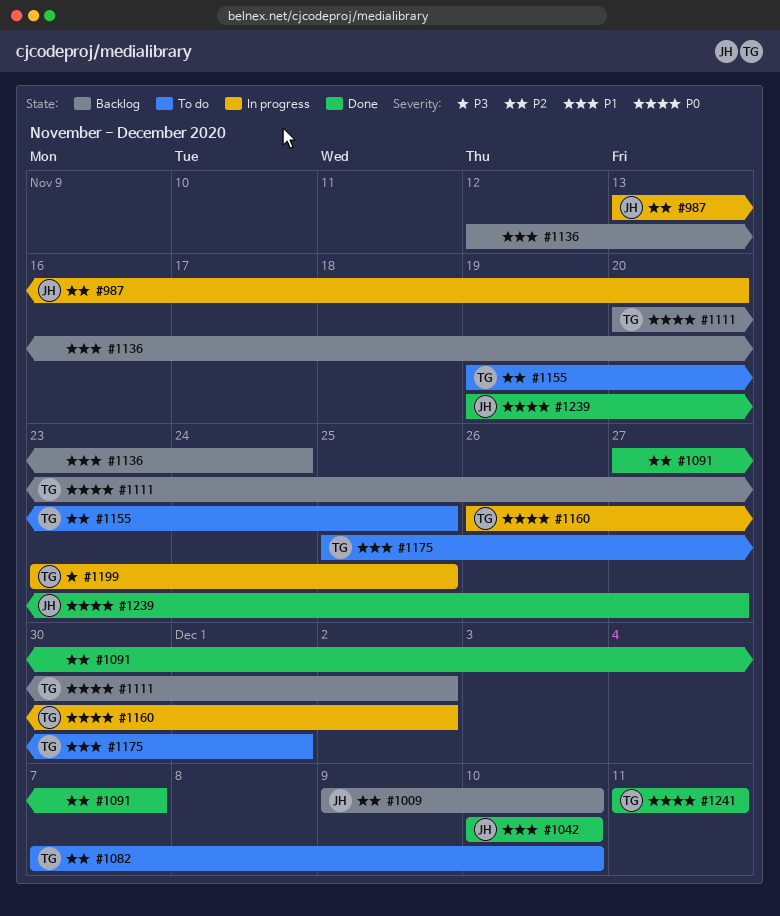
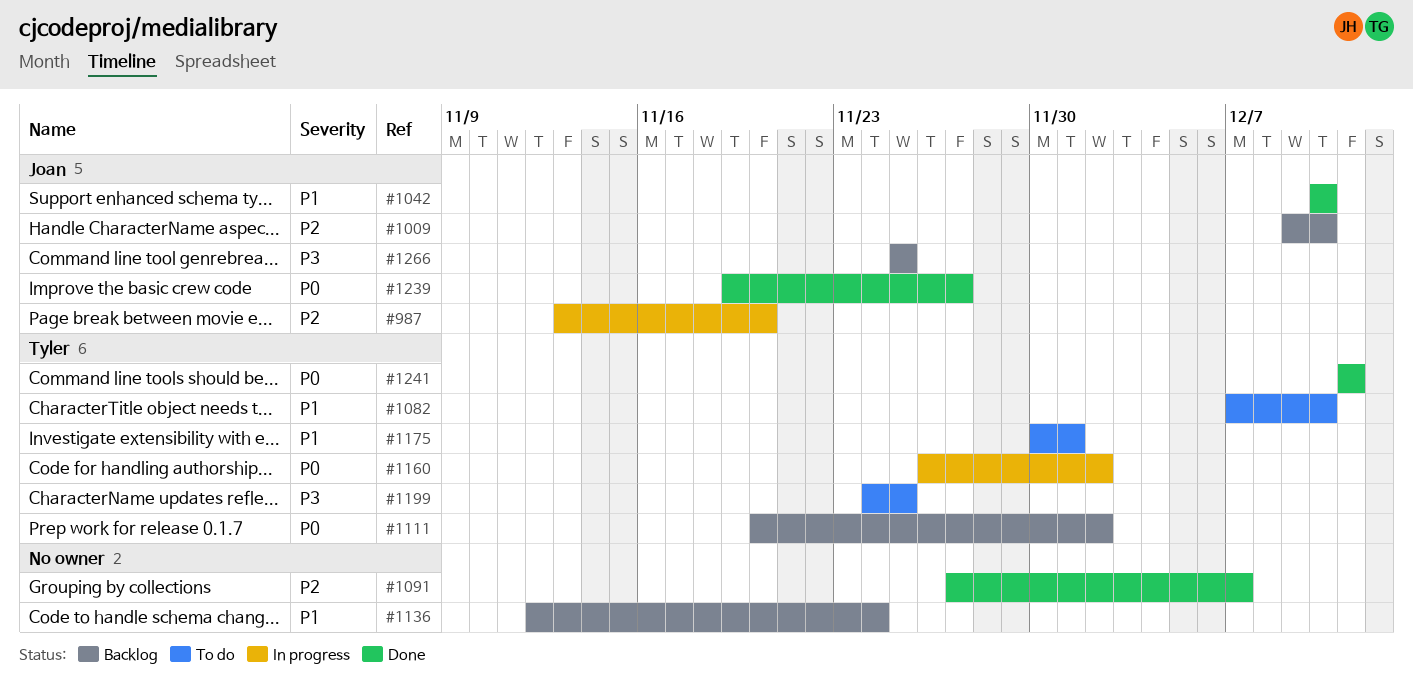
#1082, priority: P2 -> P1
#1155: present -> none
#1175, start: Nov 25 -> Nov 30
#1199, status: In progress -> To do
#1199, start: Nov 23 -> Nov 24
#1266: none -> present

